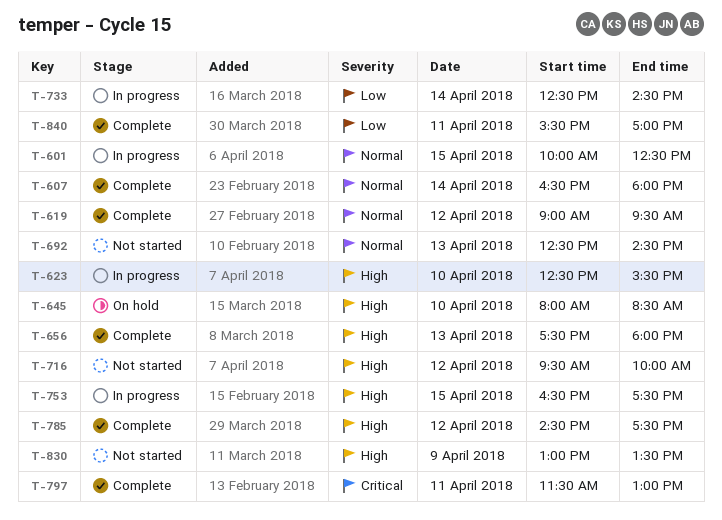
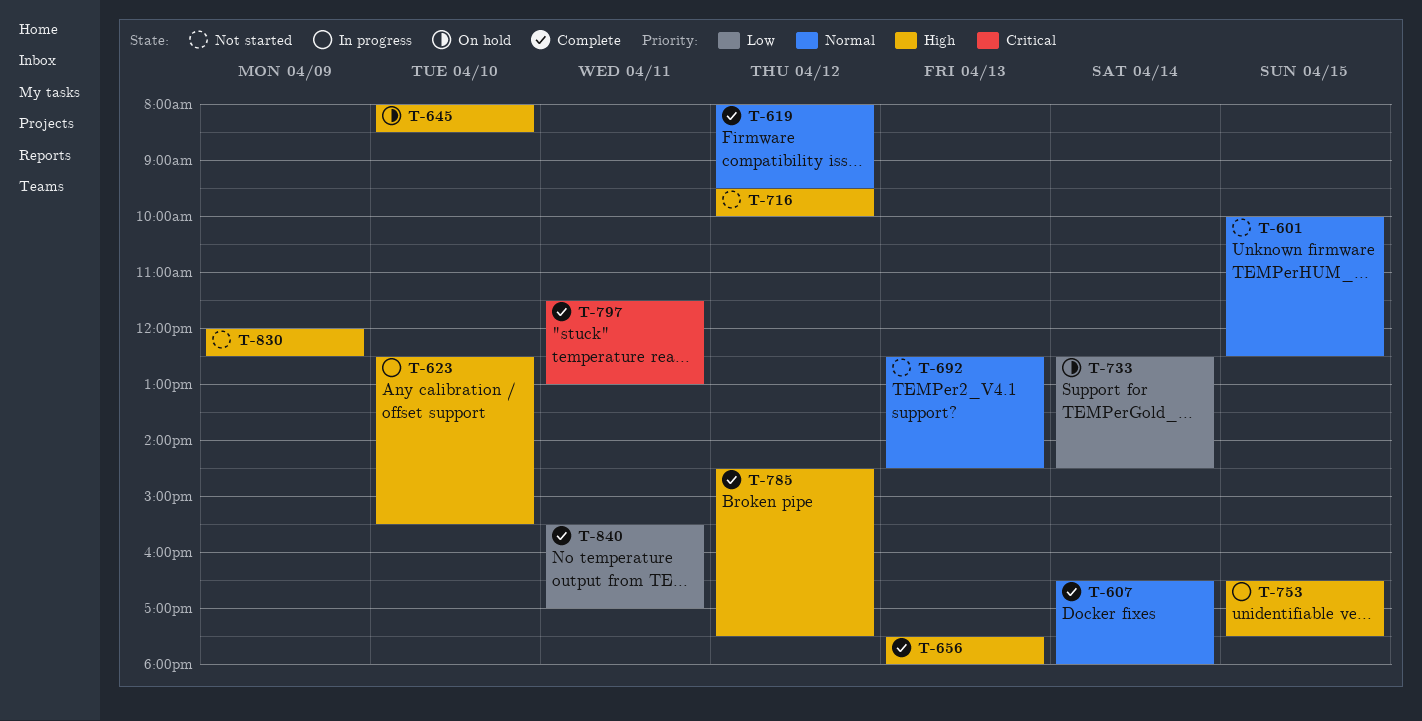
T-601, status: In progress -> Not started
T-619, begins: 09:00 -> 08:00
T-733, status: In progress -> On hold
T-830, begins: 13:00 -> 12:00
T-830, ends: 13:30 -> 12:30

